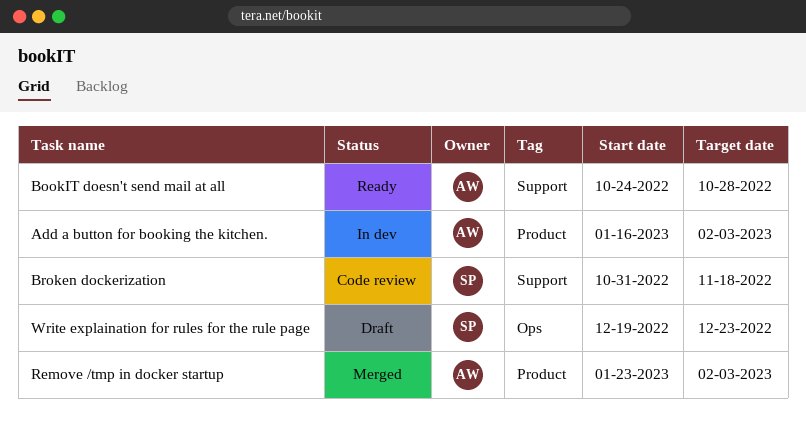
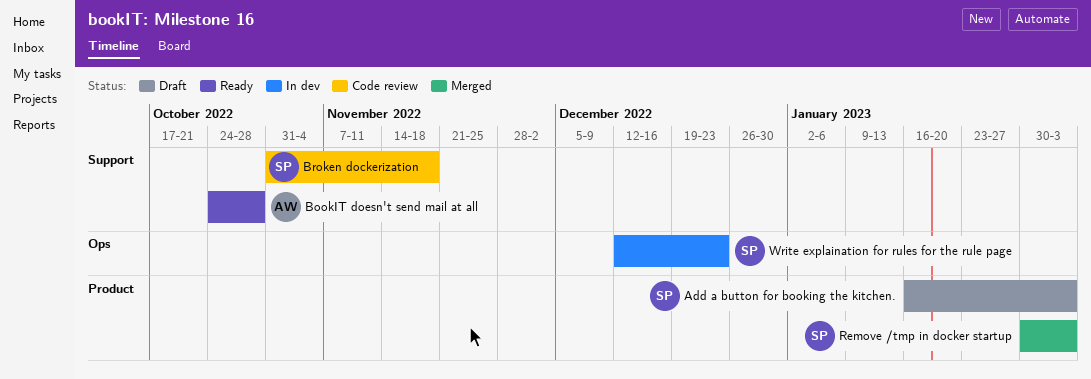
Add a button for booking the kitchen., status: In dev -> Draft
Add a button for booking the kitchen., owner: AW -> SP
Remove /tmp in docker startup, owner: AW -> SP
Remove /tmp in docker startup, start: Jan 23 -> Jan 30
Write explaination for rules for the rule page, status: Draft -> In dev
Write explaination for rules for the rule page, start: Dec 19 -> Dec 12

